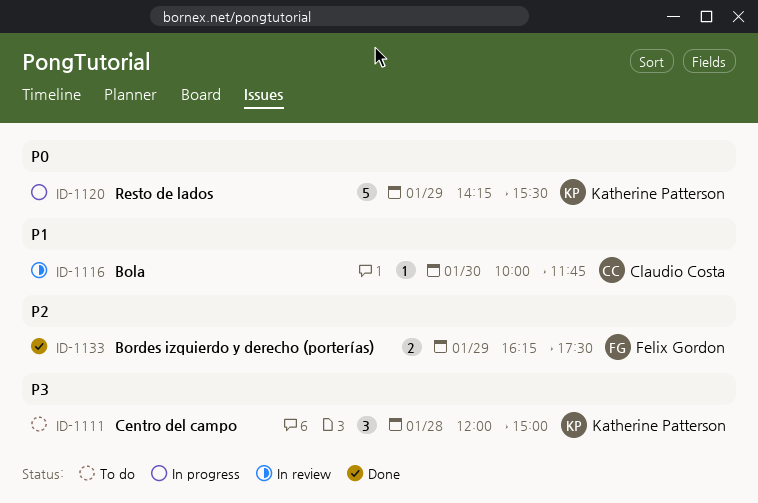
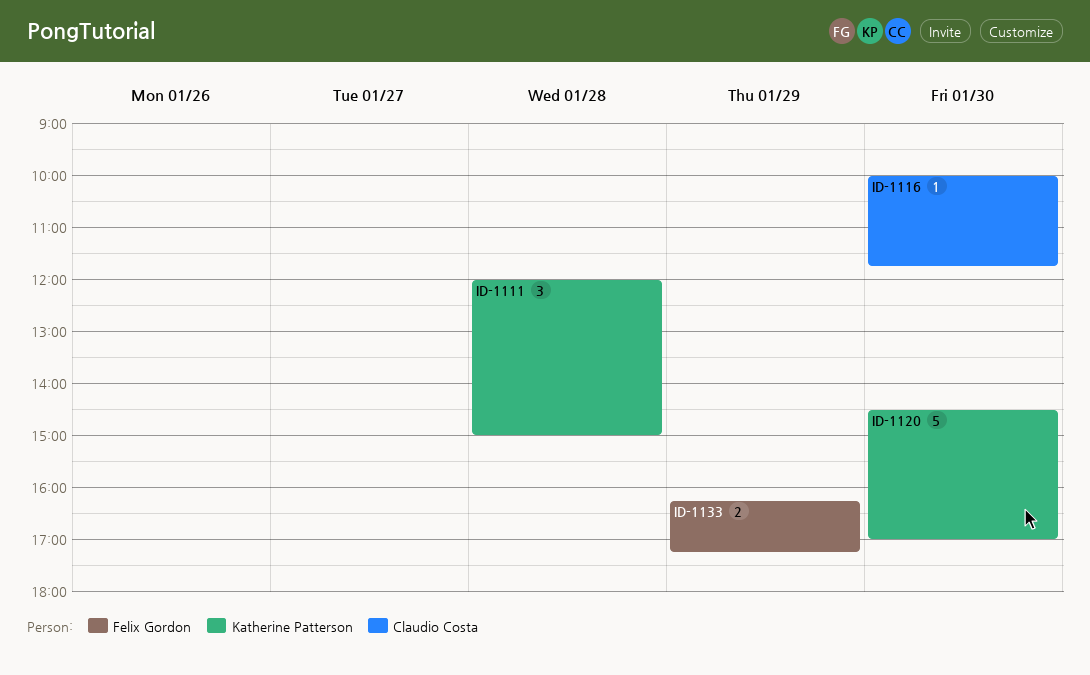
ID-1120, day: Jan 29 -> Jan 30
ID-1120, begins: 14:15 -> 14:30
ID-1120, ends: 15:30 -> 17:00
ID-1133, ends: 17:30 -> 17:15

